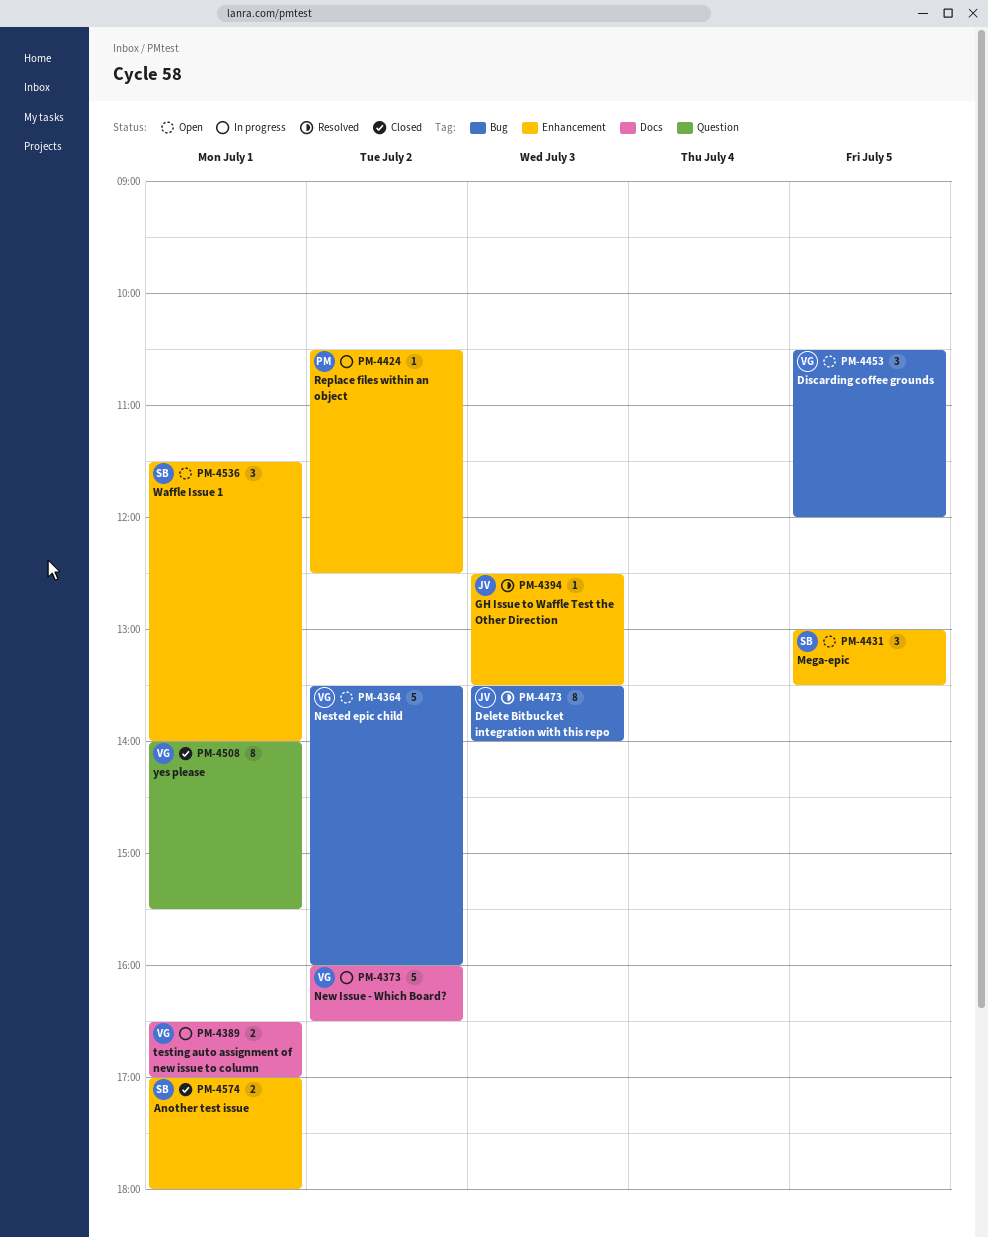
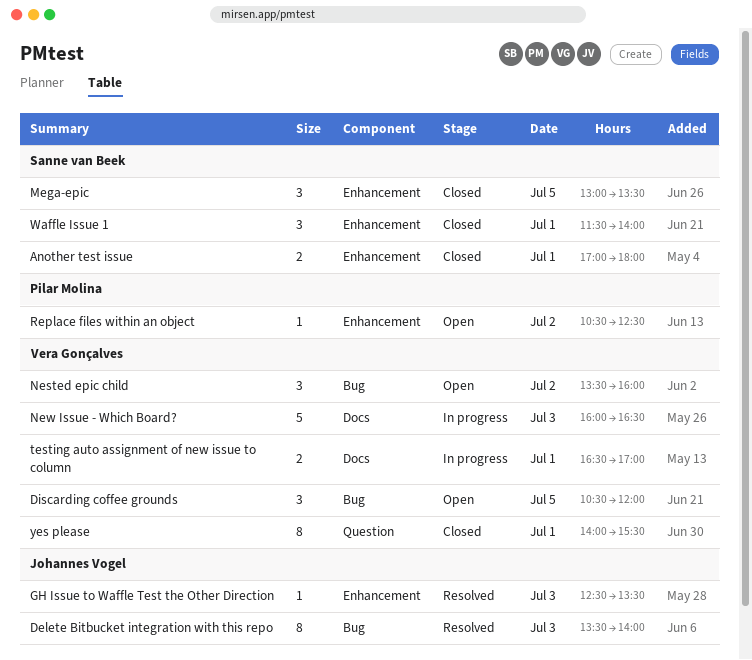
Mega-epic, status: Open -> Closed
Nested epic child, estimate: 5 -> 3
New Issue - Which Board?, day: Jul 2 -> Jul 3
Replace files within an object, status: In progress -> Open
Waffle Issue 1, status: Open -> Closed

